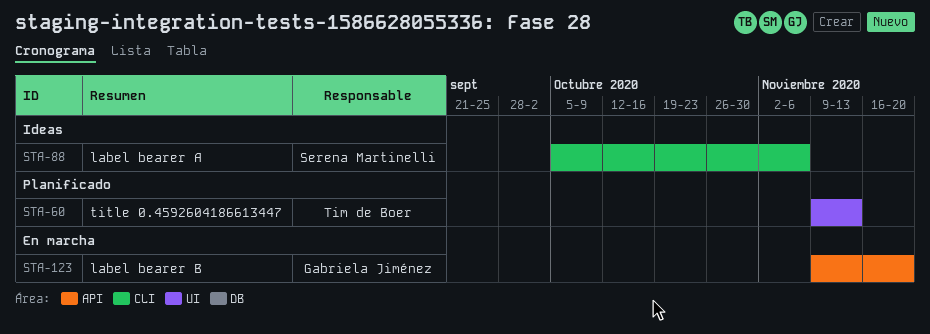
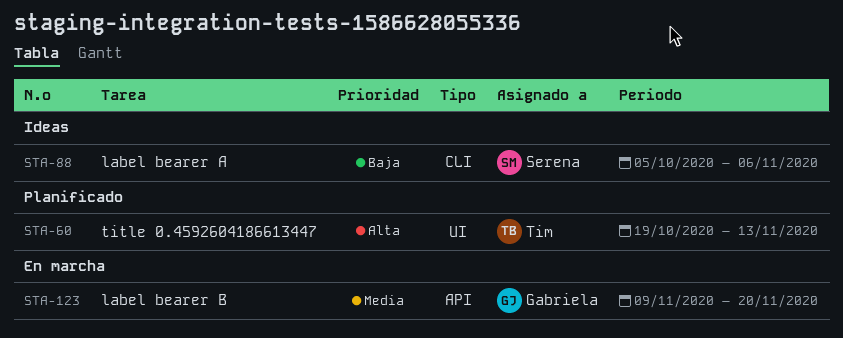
STA-60, start: Nov 9 -> Oct 19

